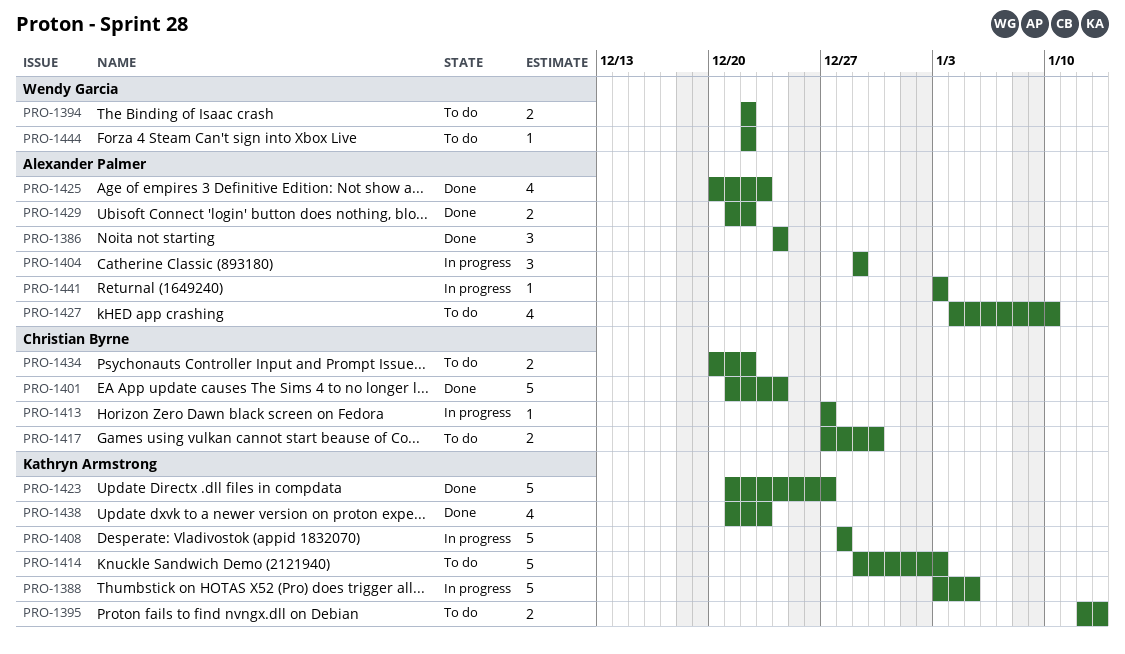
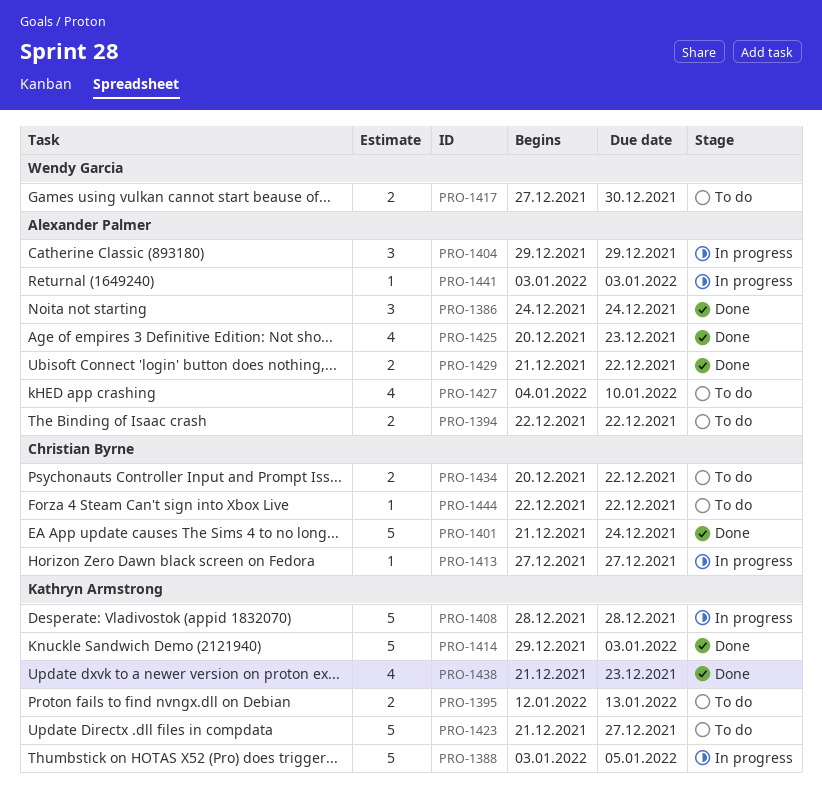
PRO-1394, owner: Wendy Garcia -> Alexander Palmer
PRO-1414, status: To do -> Done
PRO-1417, owner: Christian Byrne -> Wendy Garcia
PRO-1423, status: Done -> To do
PRO-1444, owner: Wendy Garcia -> Christian Byrne

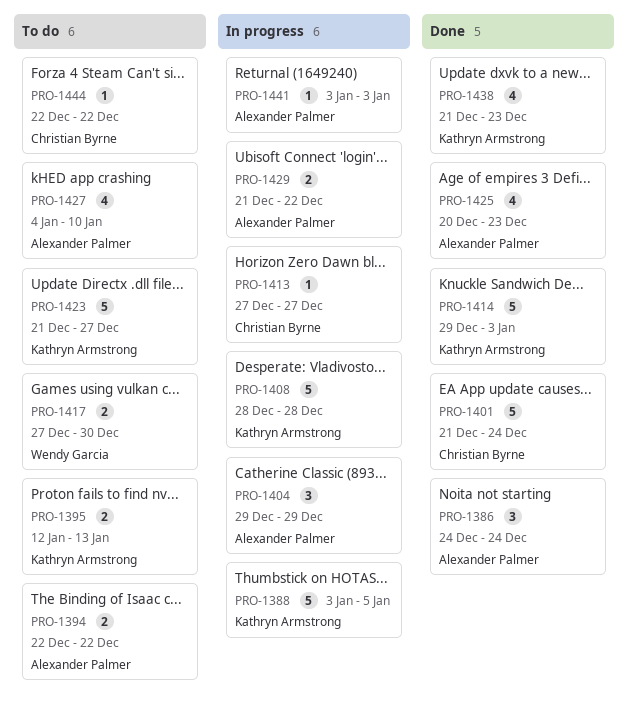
PRO-1429, status: Done -> In progress
PRO-1434: present -> none

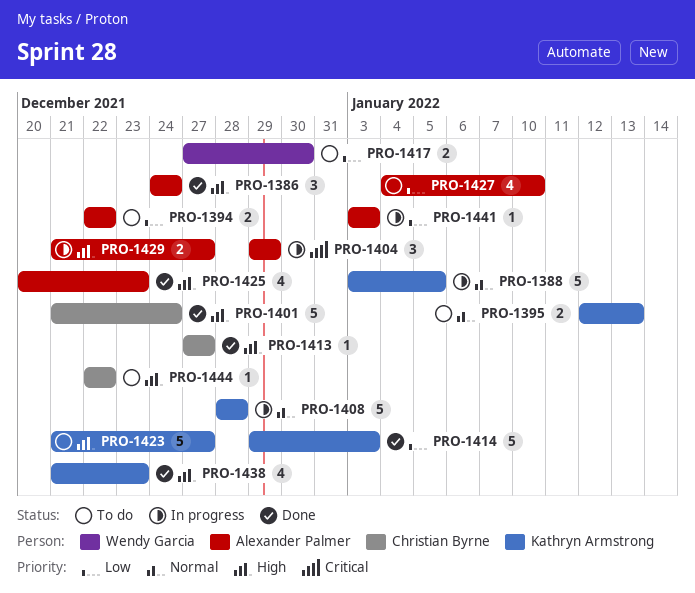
PRO-1413, status: In progress -> Done
PRO-1429, due: Dec 22 -> Dec 27

